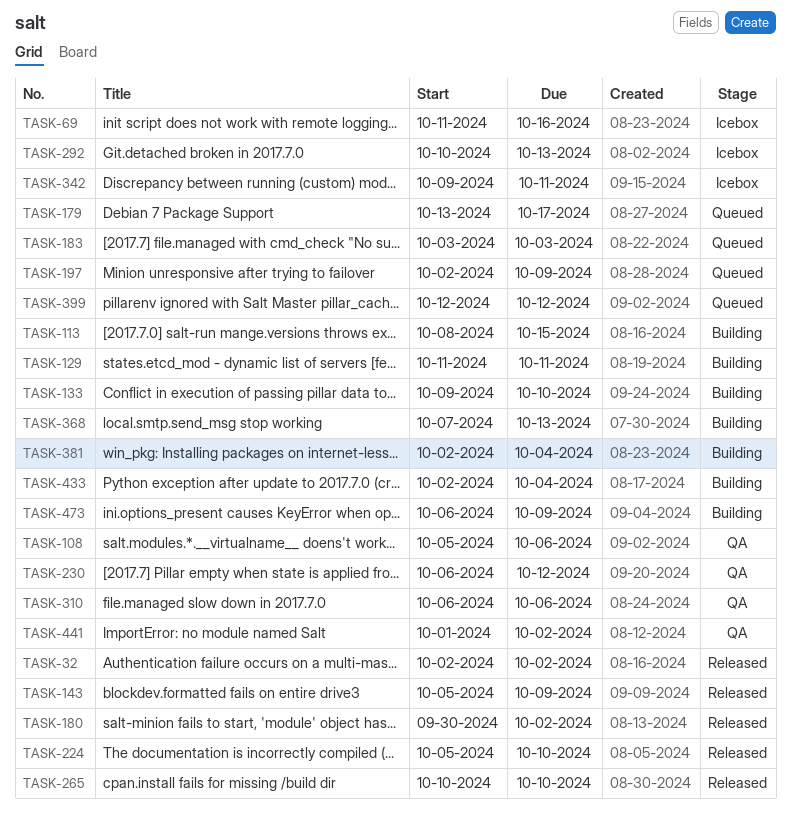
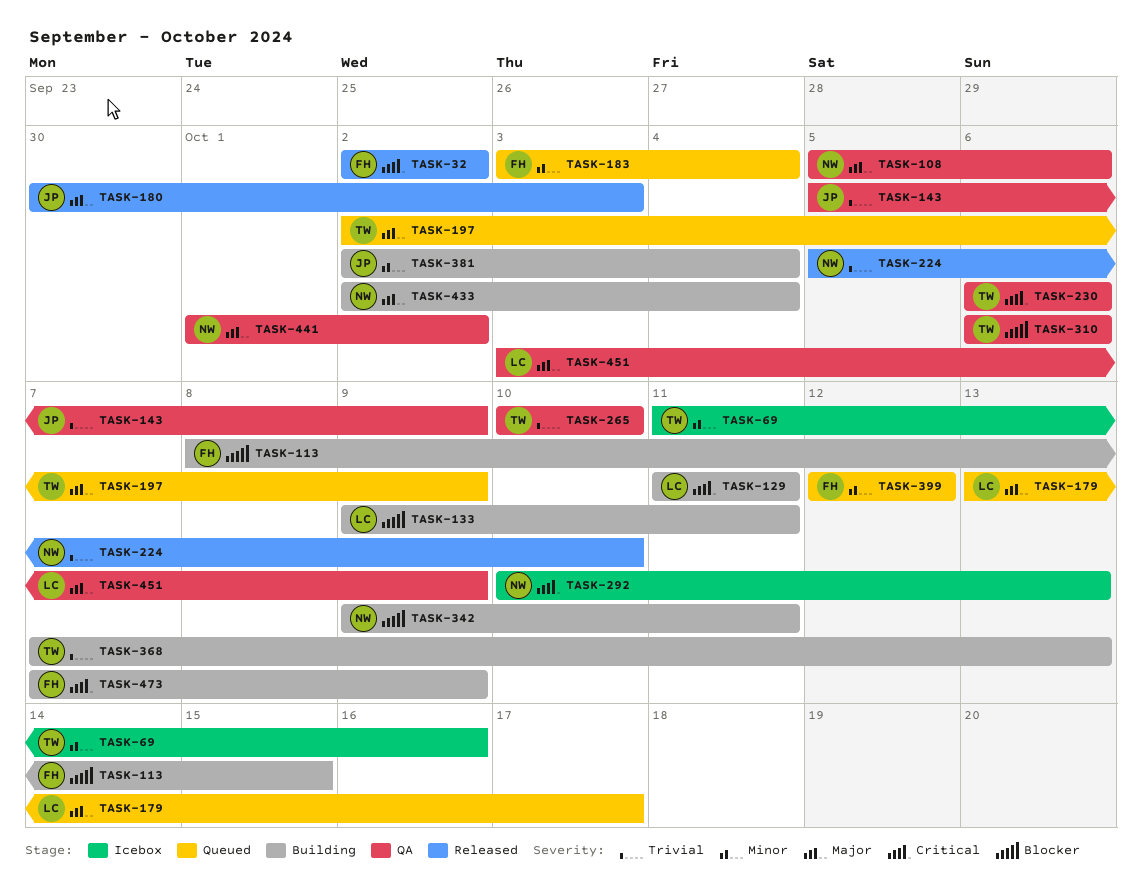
TASK-133, due: Oct 10 -> Oct 11
TASK-143, status: Released -> QA
TASK-180, due: Oct 2 -> Oct 3
TASK-183, due: Oct 3 -> Oct 4
TASK-230, due: Oct 12 -> Oct 6
TASK-265, status: Released -> QA
TASK-342, status: Icebox -> Building
TASK-451: none -> present
TASK-473, start: Oct 6 -> Oct 7

